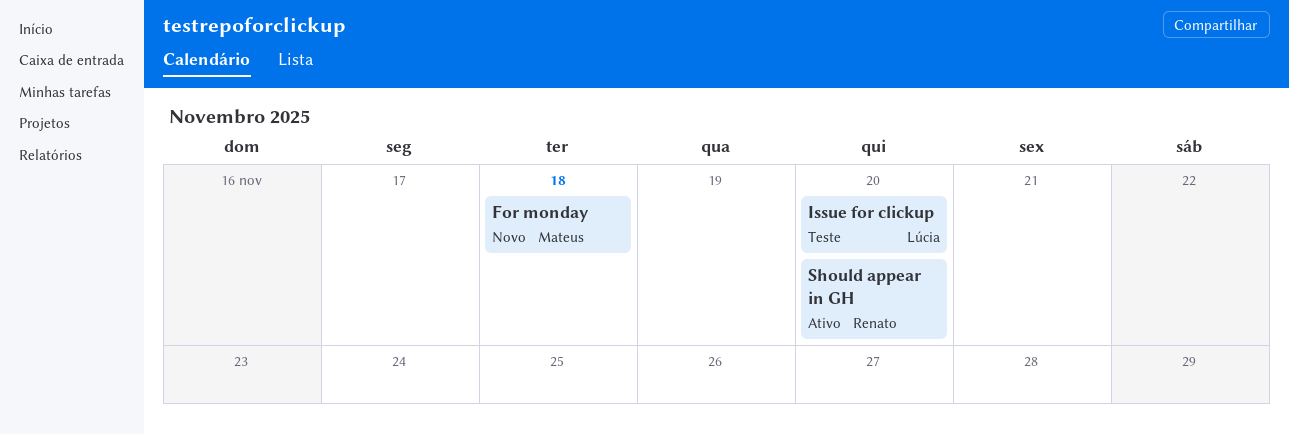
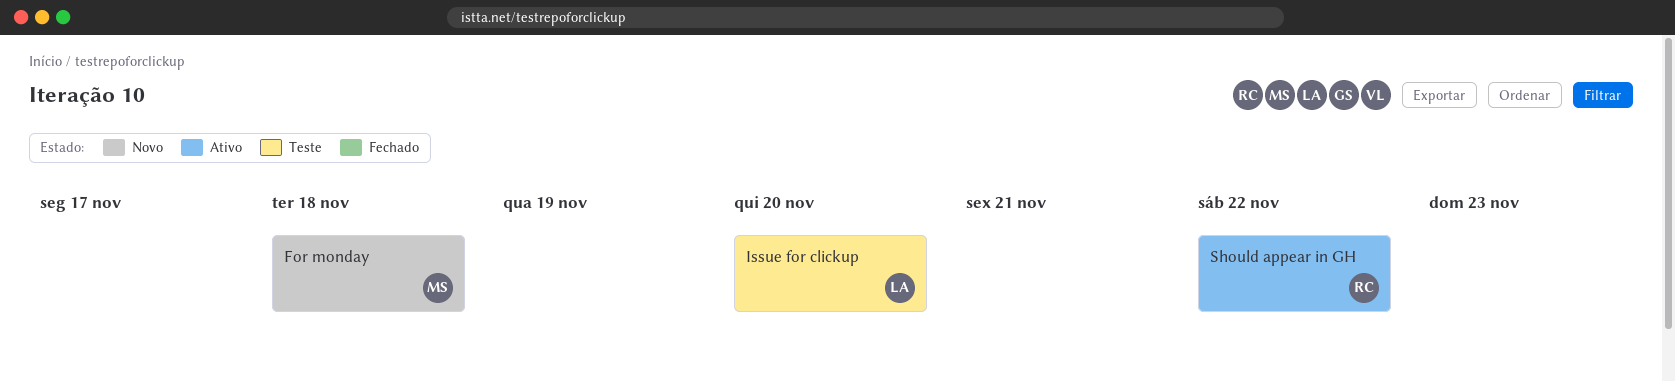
Should appear in GH, due: Nov 20 -> Nov 22

